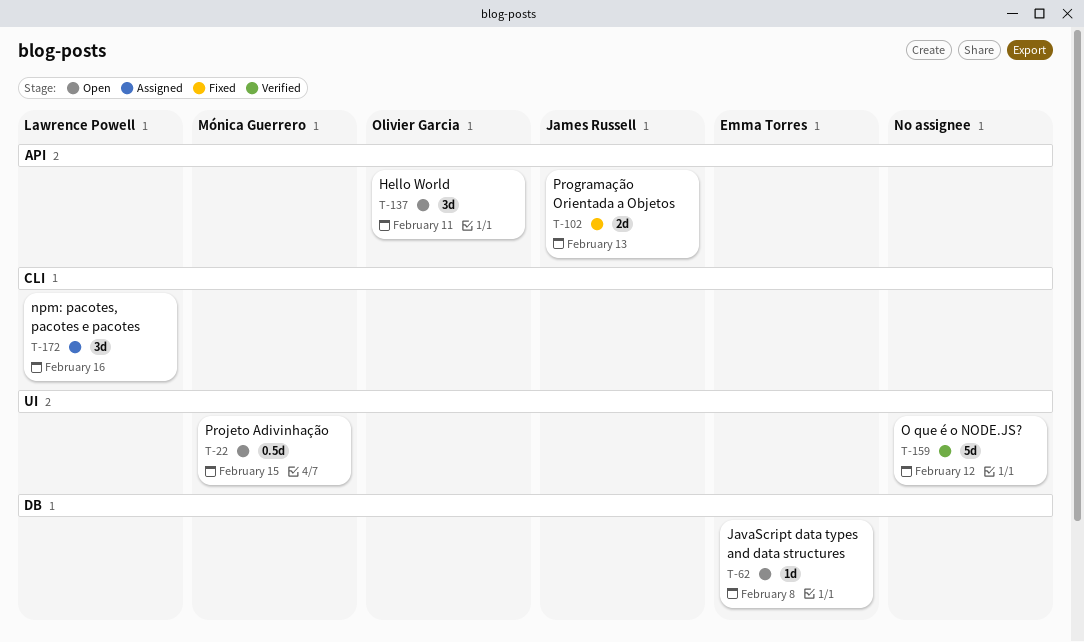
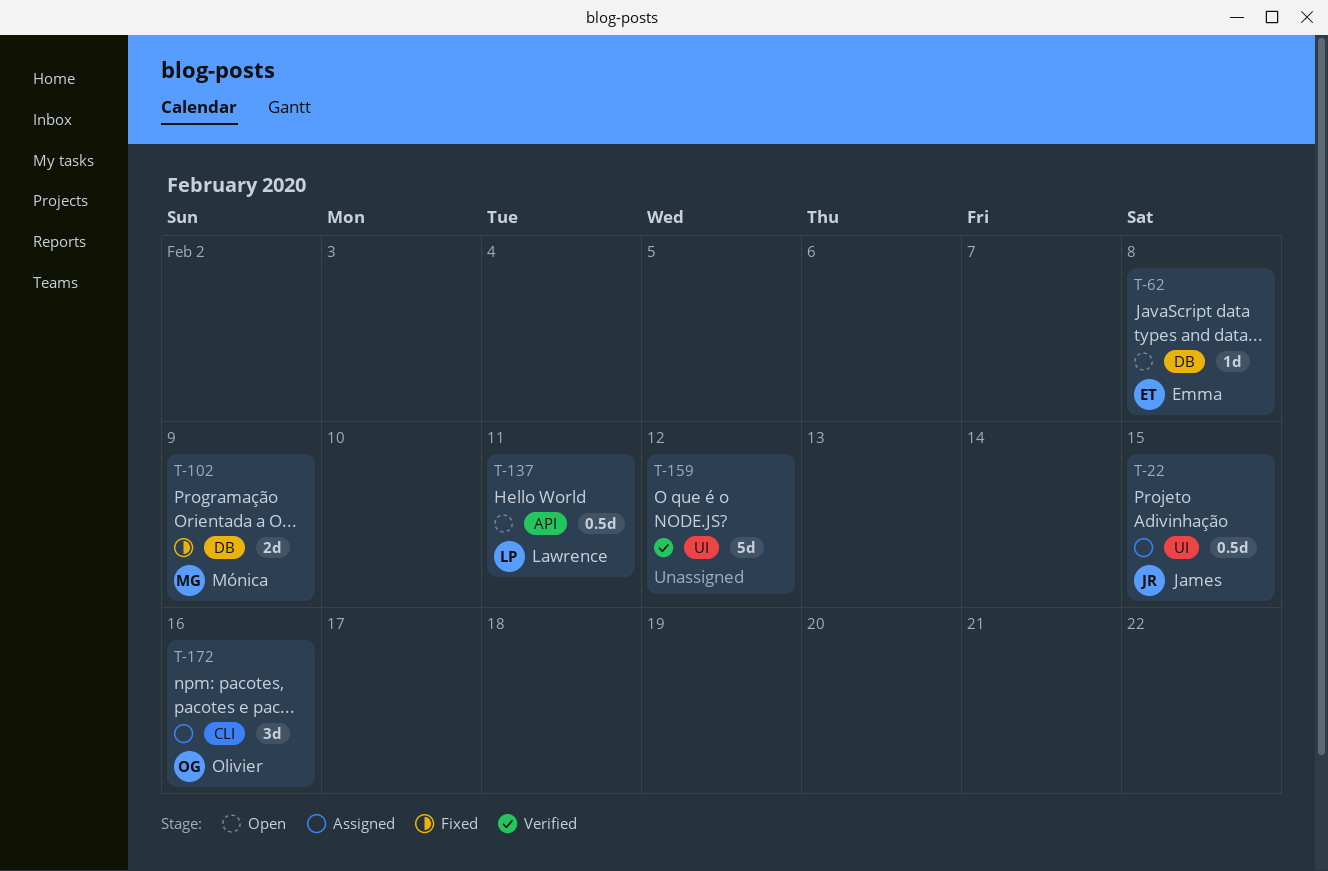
T-22, status: Open -> Assigned
T-22, owner: Mónica Guerrero -> James Russell
T-102, owner: James Russell -> Mónica Guerrero
T-102, label: API -> DB
T-102, due: Feb 13 -> Feb 9
T-137, owner: Olivier Garcia -> Lawrence Powell
T-137, estimate: 3d -> 0.5d
T-172, owner: Lawrence Powell -> Olivier Garcia

